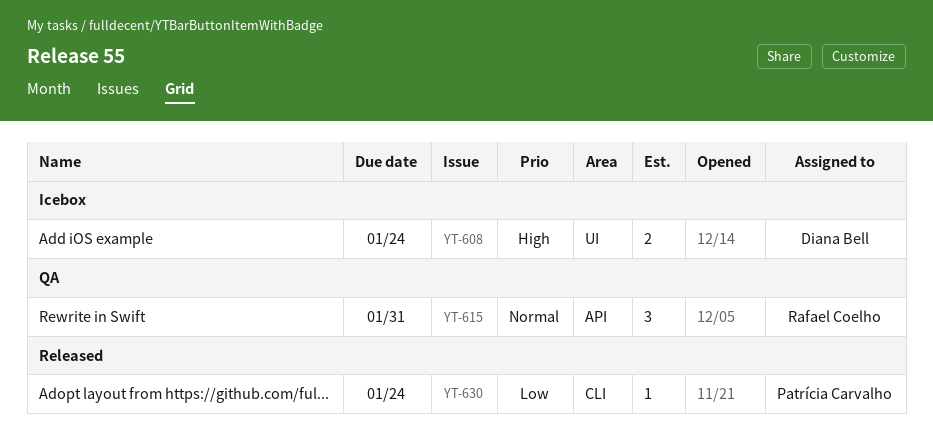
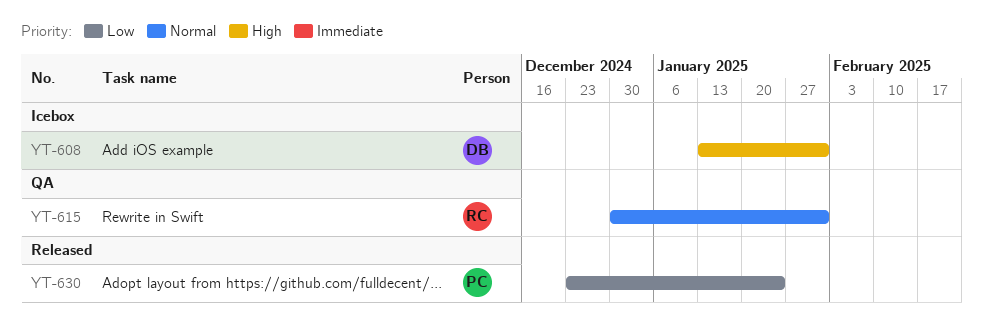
YT-608, due: Jan 24 -> Jan 31

